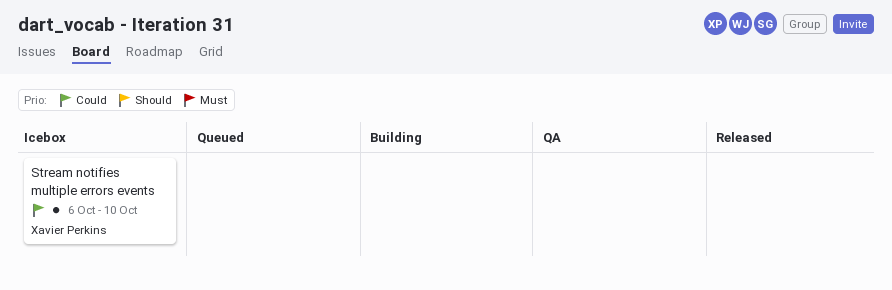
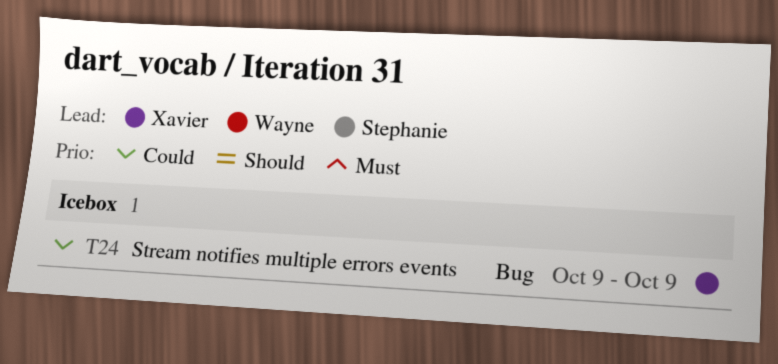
Stream notifies multiple errors events, start: Oct 6 -> Oct 9
Stream notifies multiple errors events, due: Oct 10 -> Oct 9

